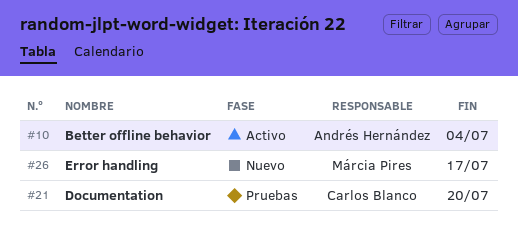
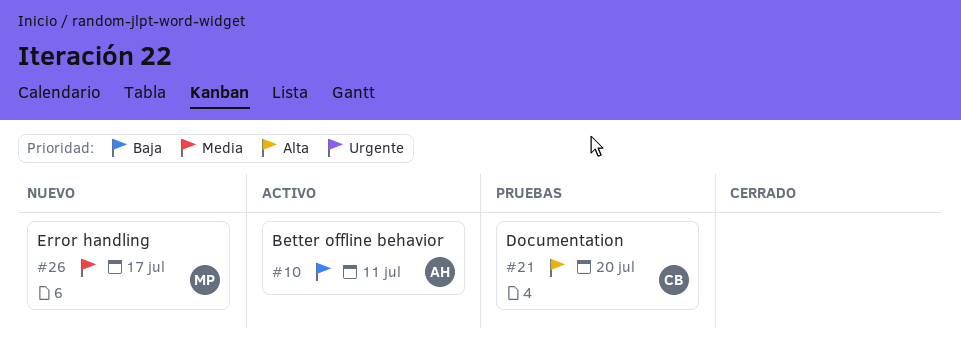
#10, due: Jul 4 -> Jul 11

